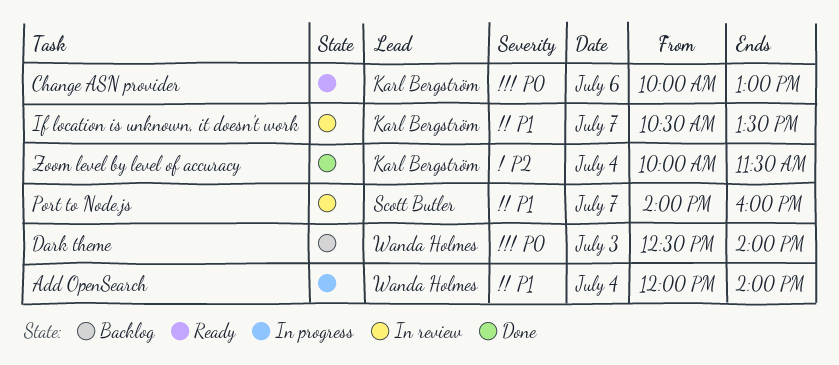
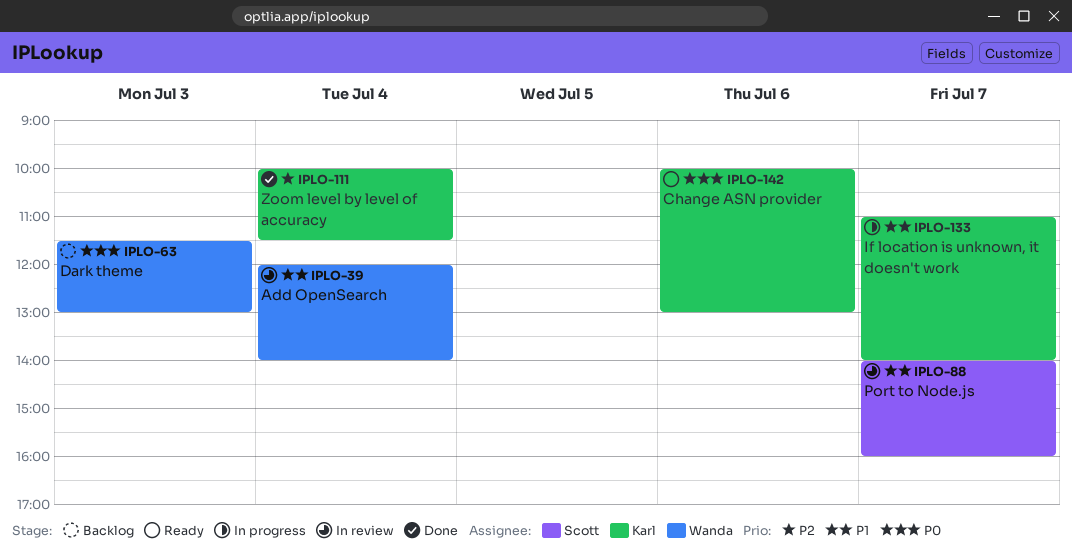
Add OpenSearch, status: In progress -> In review
Dark theme, begins: 12:30 -> 11:30
Dark theme, ends: 14:00 -> 13:00
If location is unknown, it doesn't work, status: In review -> In progress
If location is unknown, it doesn't work, begins: 10:30 -> 11:00
If location is unknown, it doesn't work, ends: 13:30 -> 14:00

